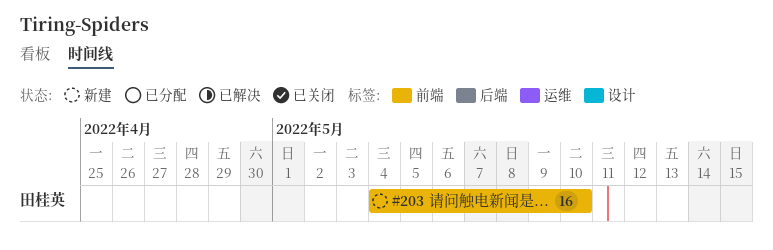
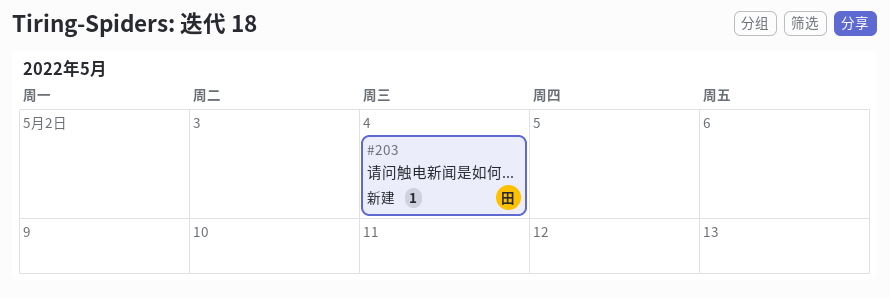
#203, estimate: 16 -> 1
#203, due: May 10 -> May 4

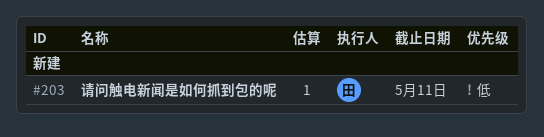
#203, due: May 4 -> May 11

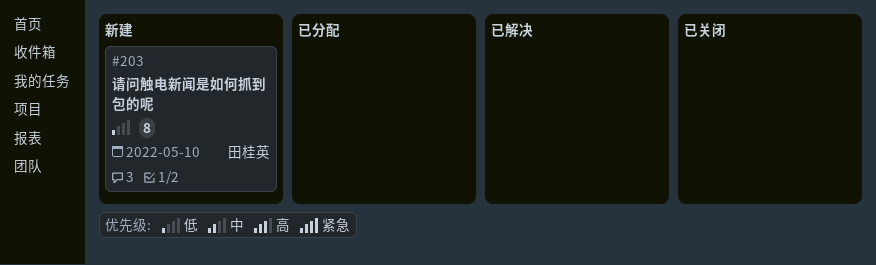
#203, estimate: 1 -> 8
#203, due: May 11 -> May 10

